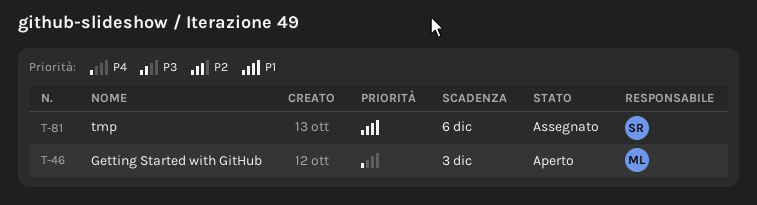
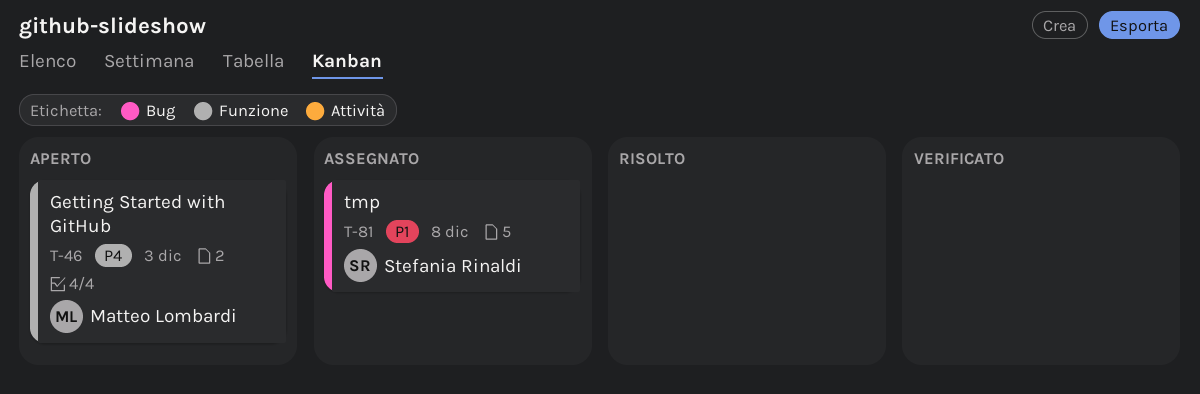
T-81, due: Dec 6 -> Dec 8

